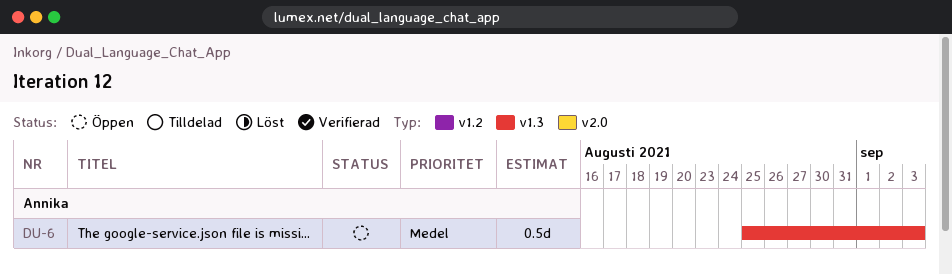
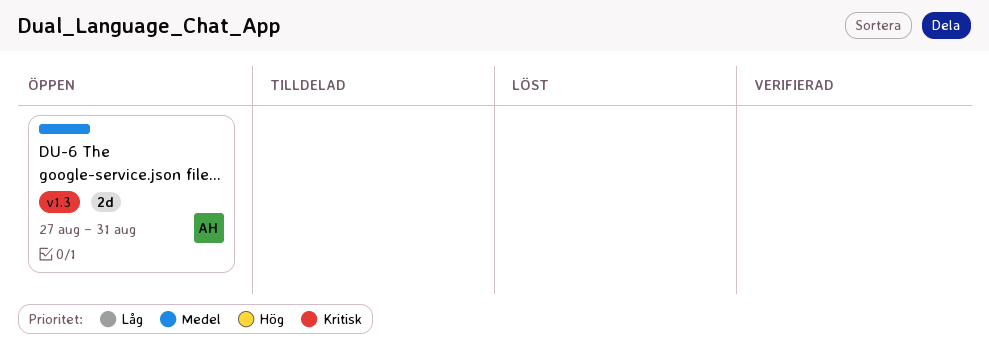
DU-6, estimate: 0.5d -> 2d
DU-6, start: Aug 25 -> Aug 27
DU-6, due: Sep 3 -> Aug 31

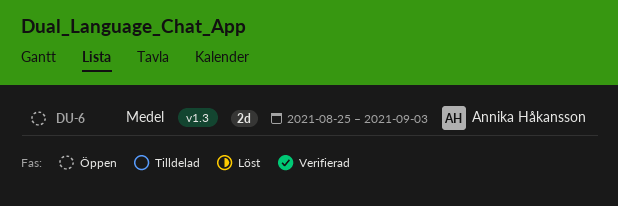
DU-6, start: Aug 27 -> Aug 25
DU-6, due: Aug 31 -> Sep 3

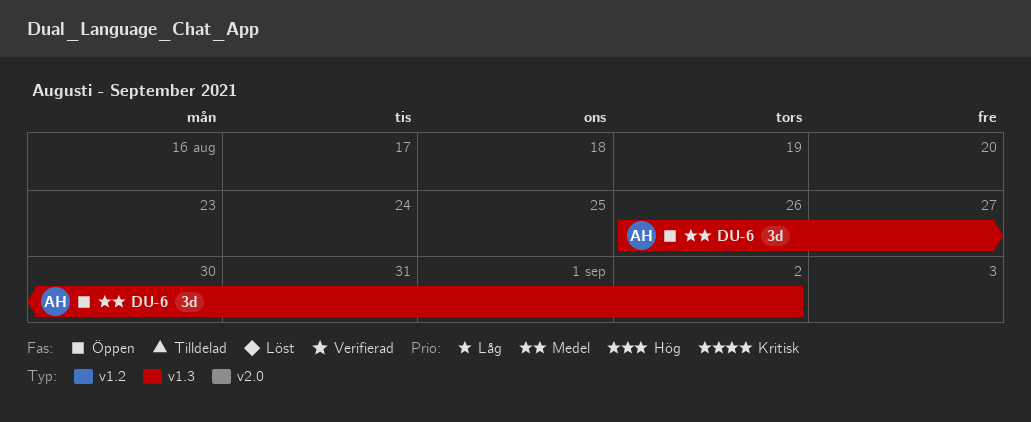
DU-6, estimate: 2d -> 3d
DU-6, start: Aug 25 -> Aug 26
DU-6, due: Sep 3 -> Sep 2

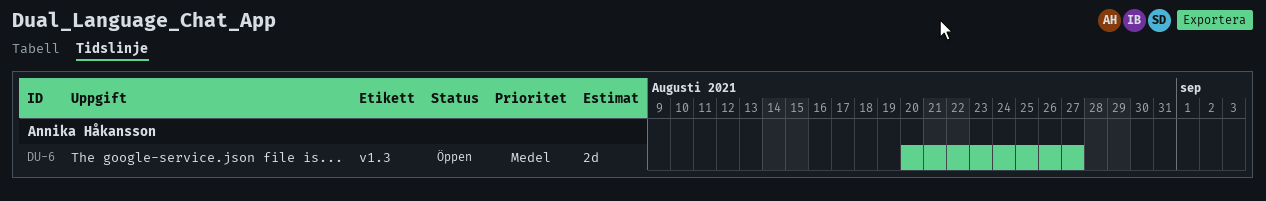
DU-6, estimate: 3d -> 2d
DU-6, start: Aug 26 -> Aug 20
DU-6, due: Sep 2 -> Aug 27

